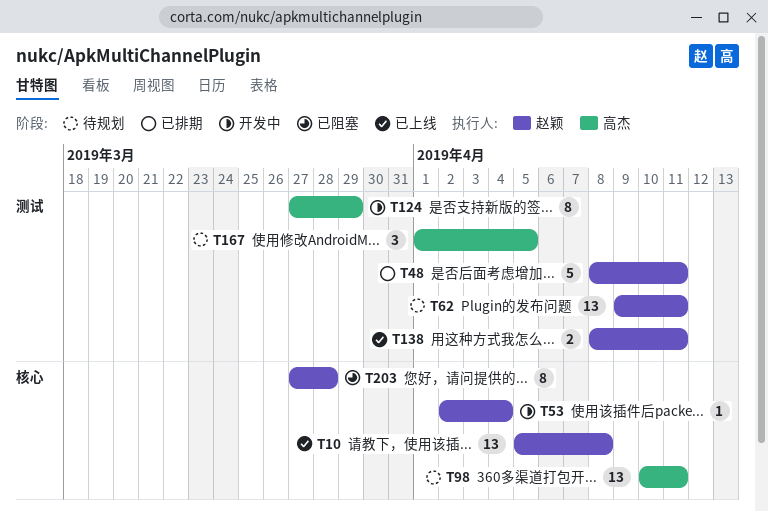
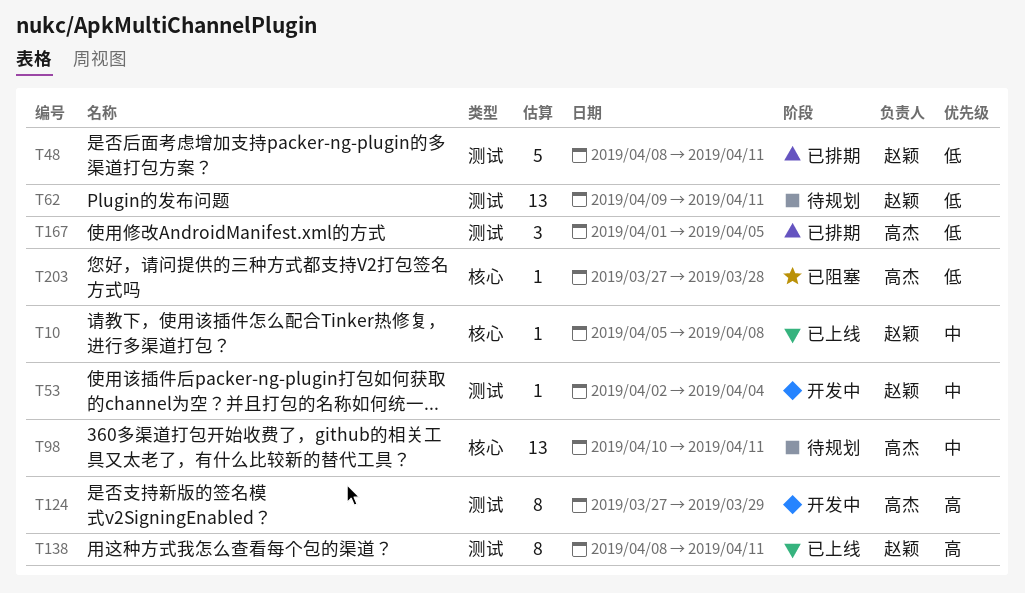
T10, estimate: 13 -> 1
T53, label: 核心 -> 测试
T138, estimate: 2 -> 8
T167, status: 待规划 -> 已排期
T203, owner: 赵颖 -> 高杰
T203, estimate: 8 -> 1

